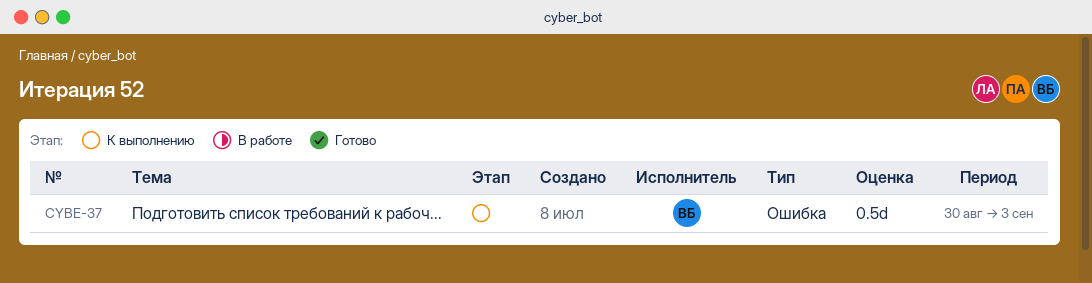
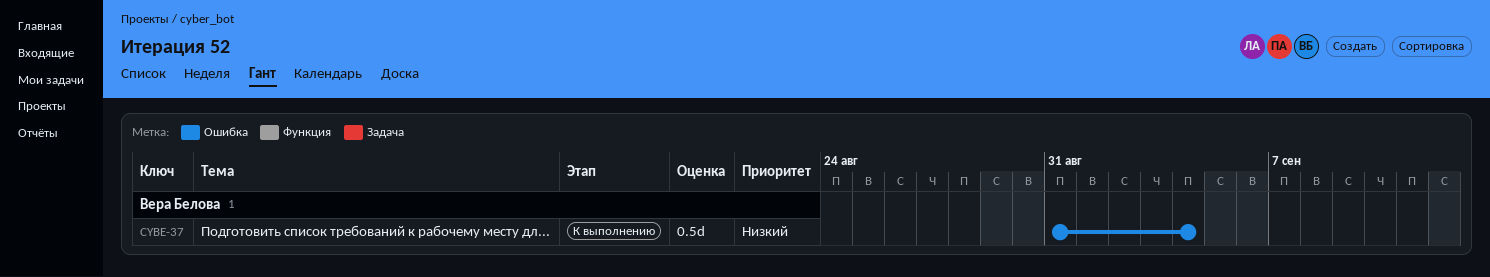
CYBE-37, start: Aug 30 -> Aug 31
CYBE-37, due: Sep 3 -> Sep 4

